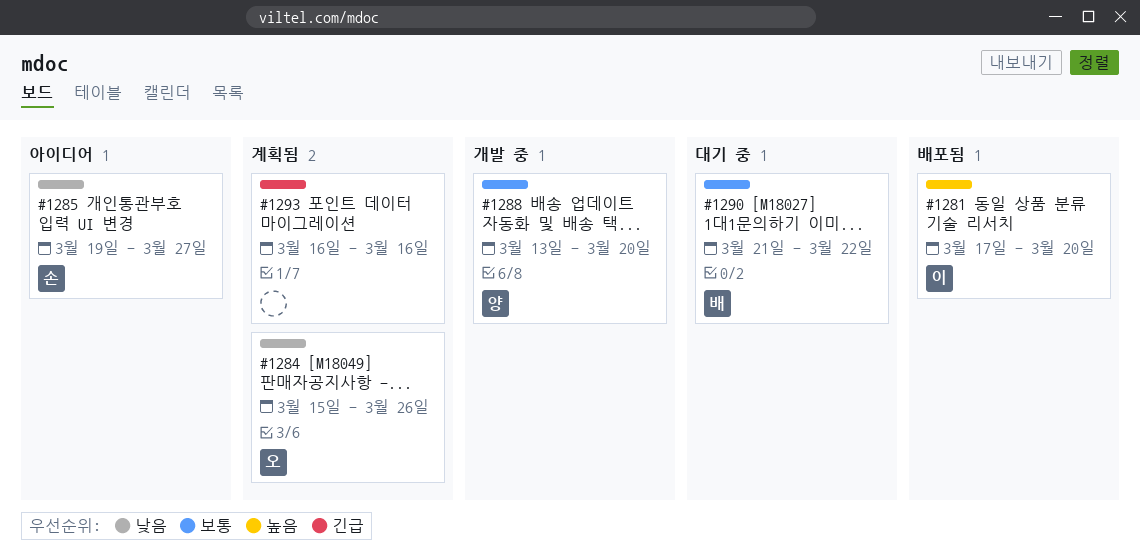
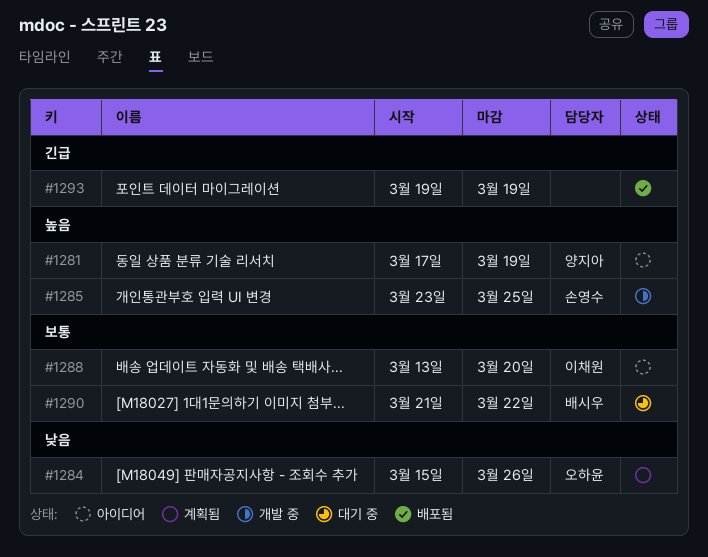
#1281, status: 배포됨 -> 아이디어
#1281, owner: 이채원 -> 양지아
#1281, due: Mar 20 -> Mar 19
#1285, status: 아이디어 -> 개발 중
#1285, priority: 낮음 -> 높음
#1285, start: Mar 19 -> Mar 23
#1285, due: Mar 27 -> Mar 25
#1288, status: 개발 중 -> 아이디어
#1288, owner: 양지아 -> 이채원
#1293, status: 계획됨 -> 배포됨
#1293, start: Mar 16 -> Mar 19
#1293, due: Mar 16 -> Mar 19

